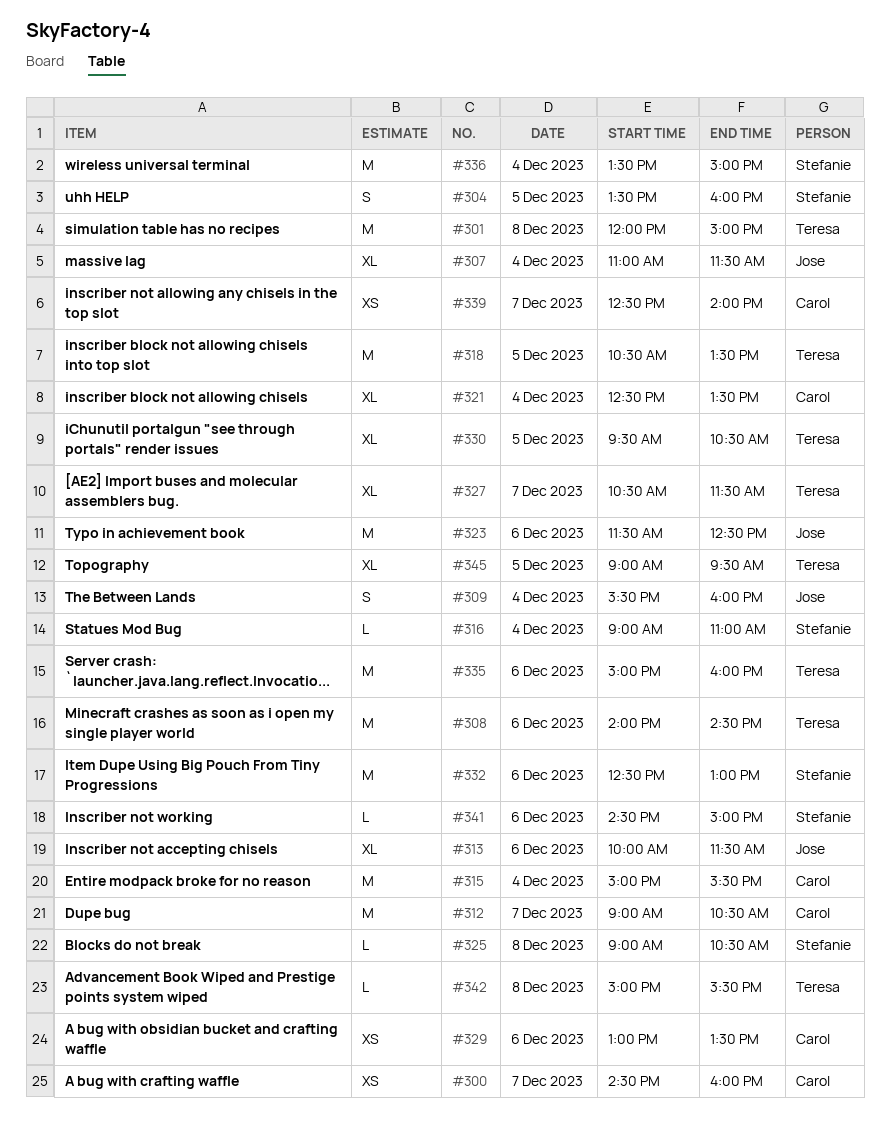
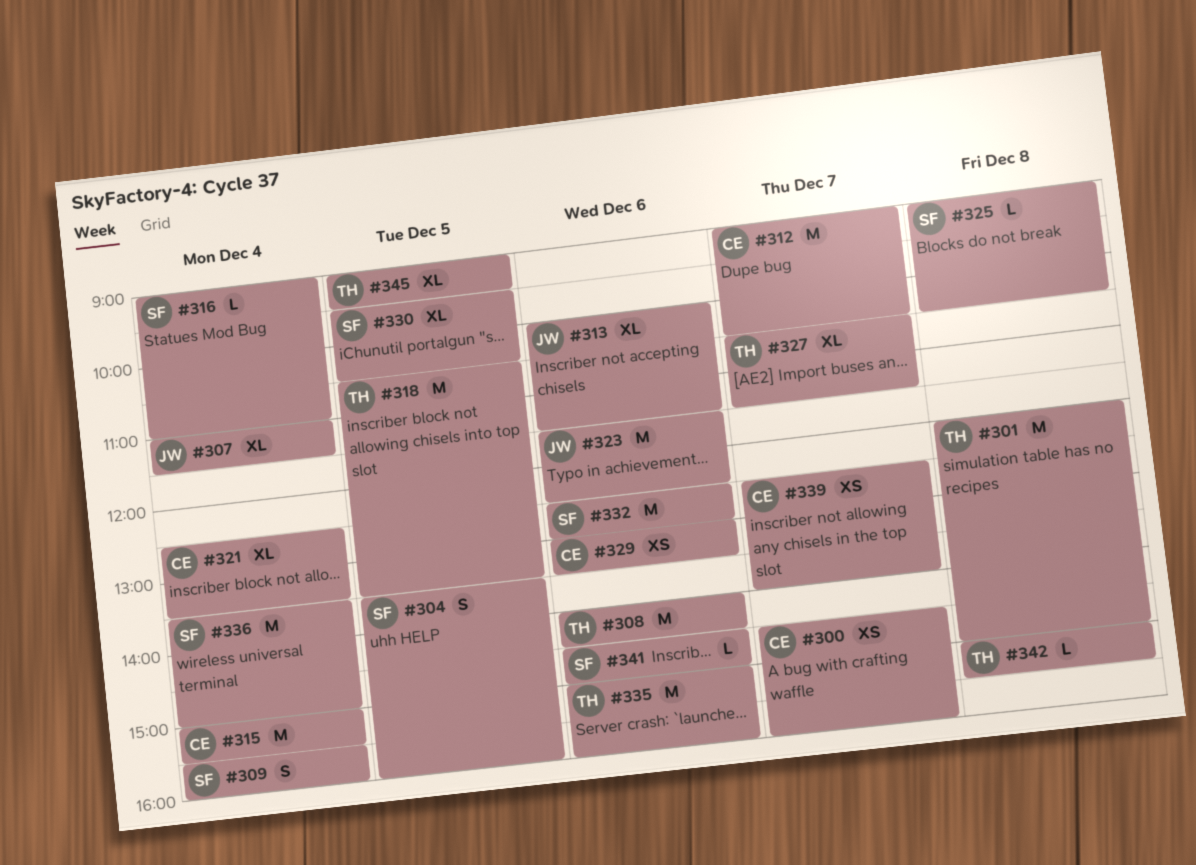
#309, owner: Jose -> Stefanie
#330, owner: Teresa -> Stefanie

